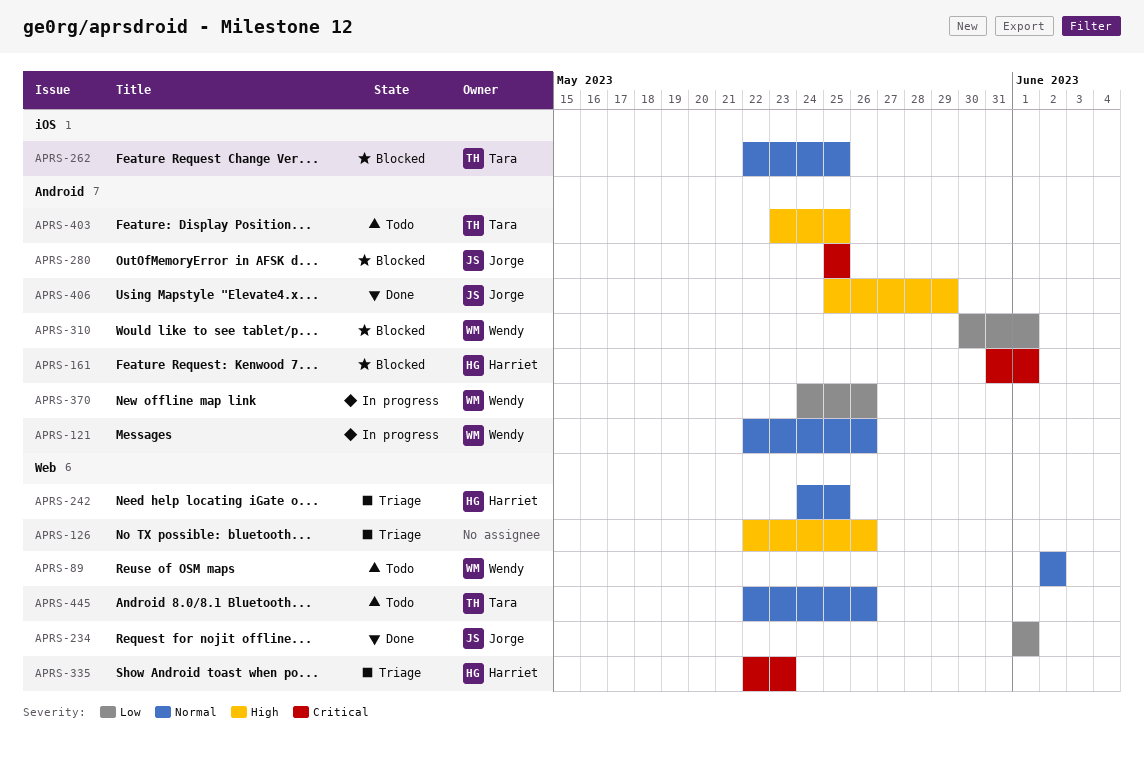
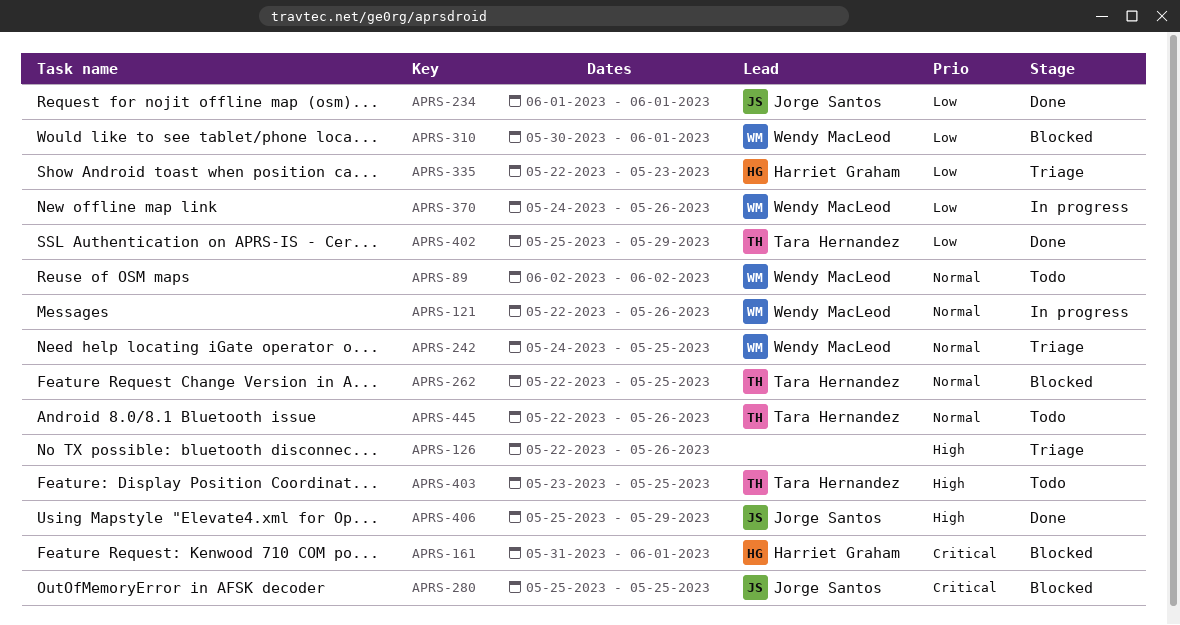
APRS-242, owner: Harriet Graham -> Wendy MacLeod
APRS-335, priority: Critical -> Low
APRS-402: none -> present

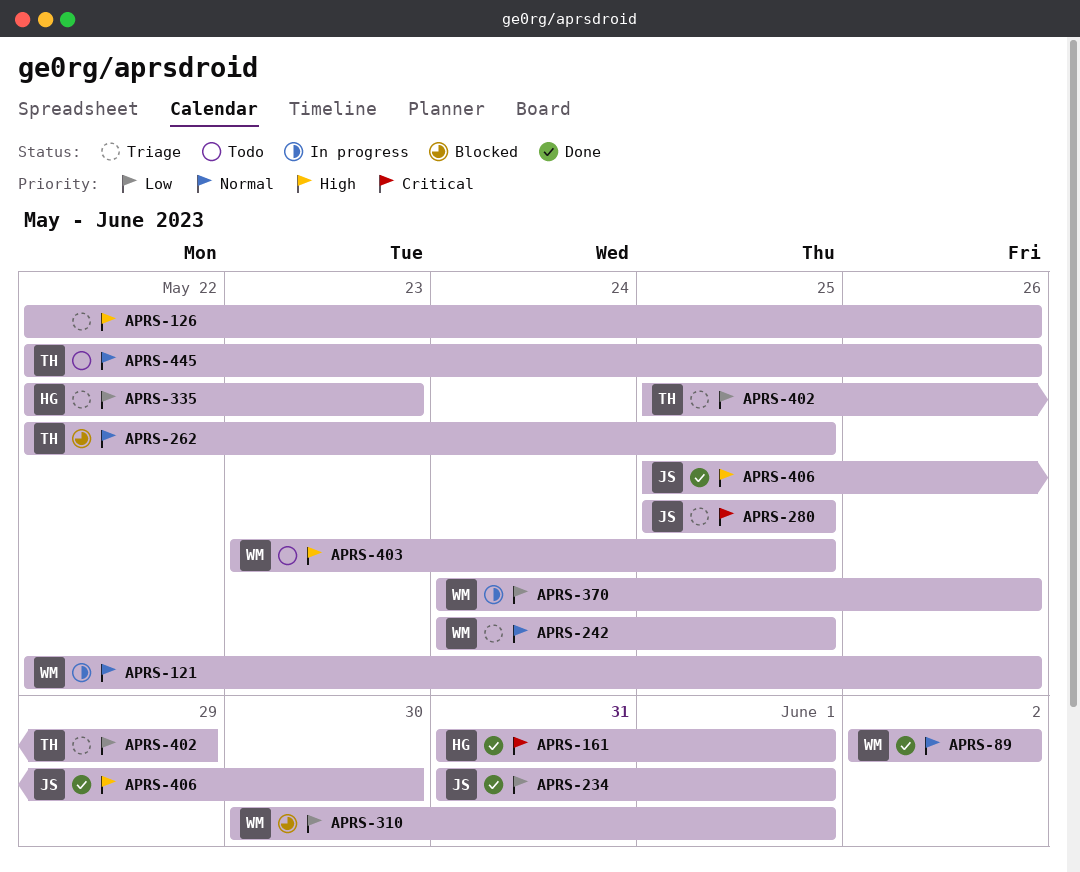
APRS-89, status: Todo -> Done
APRS-161, status: Blocked -> Done
APRS-234, start: Jun 1 -> May 31
APRS-280, status: Blocked -> Triage
APRS-402, status: Done -> Triage
APRS-403, owner: Tara Hernandez -> Wendy MacLeod
APRS-406, due: May 29 -> May 30

